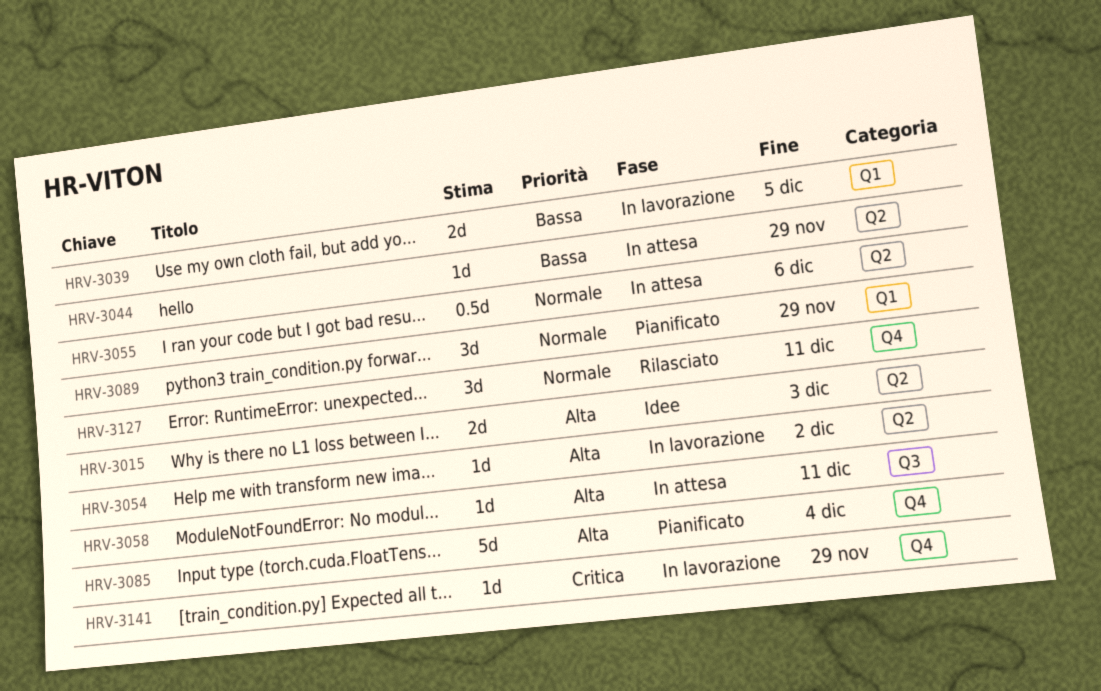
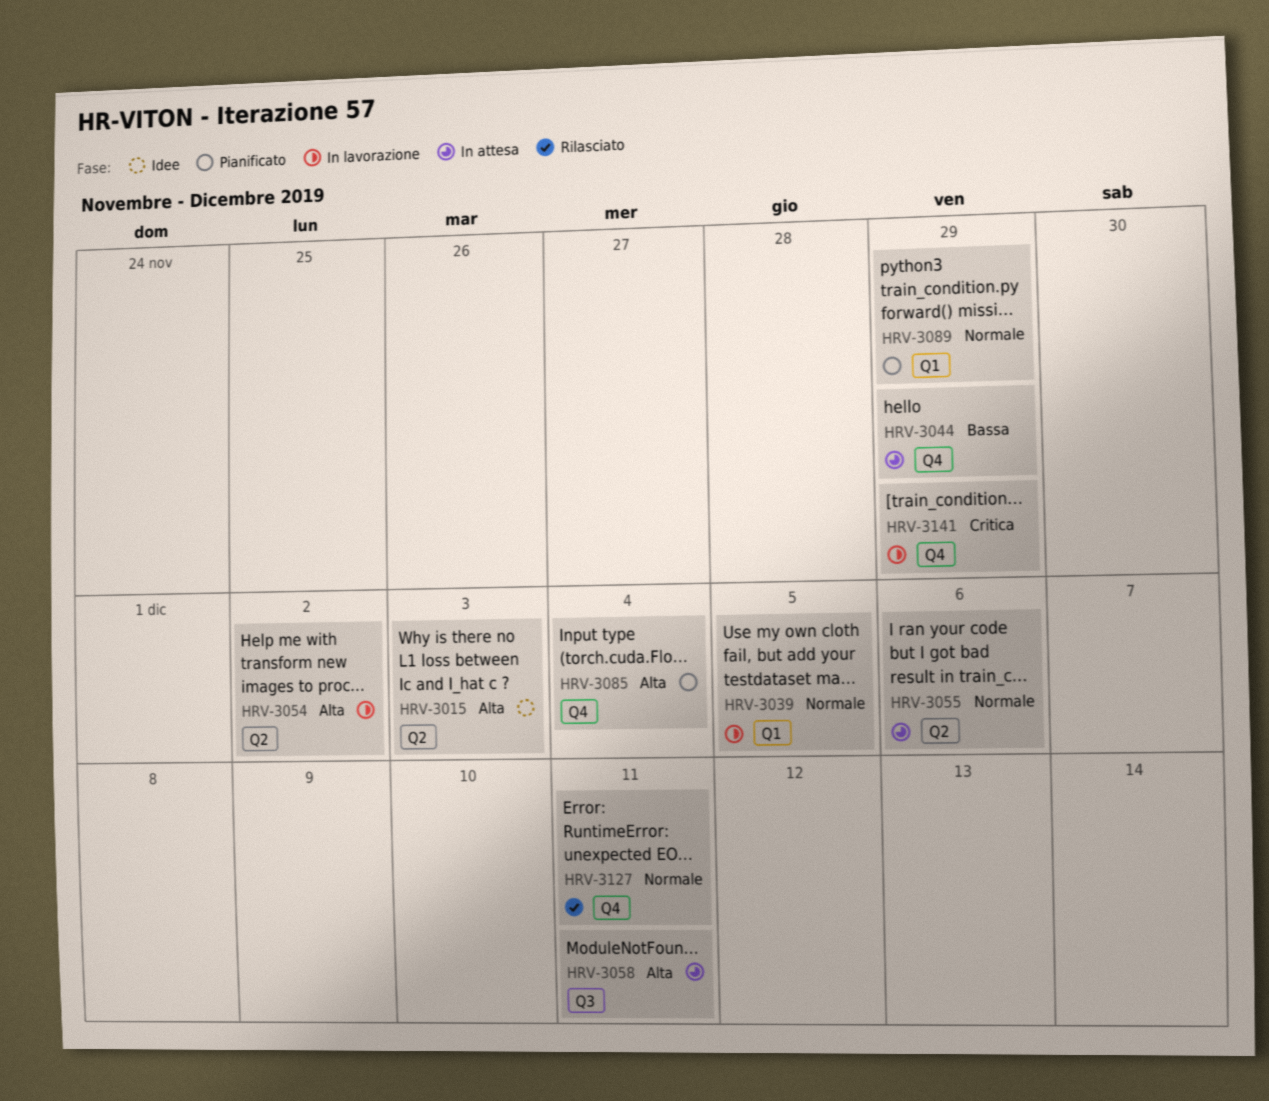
HRV-3039, priority: Bassa -> Normale
HRV-3044, label: Q2 -> Q4

